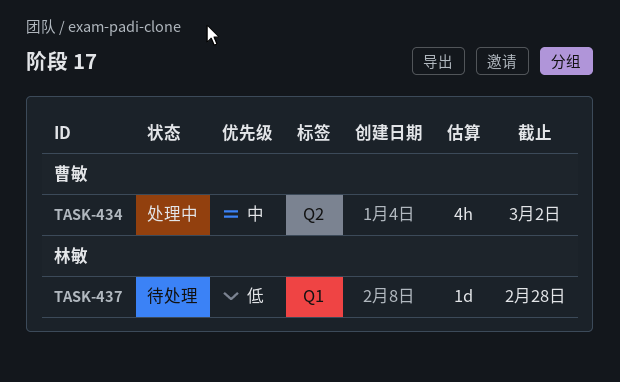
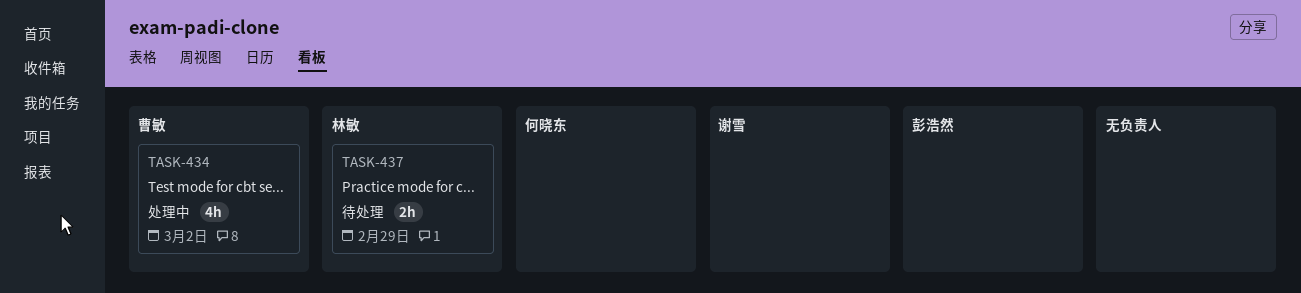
TASK-437, estimate: 1d -> 2h
TASK-437, due: Feb 28 -> Feb 29

